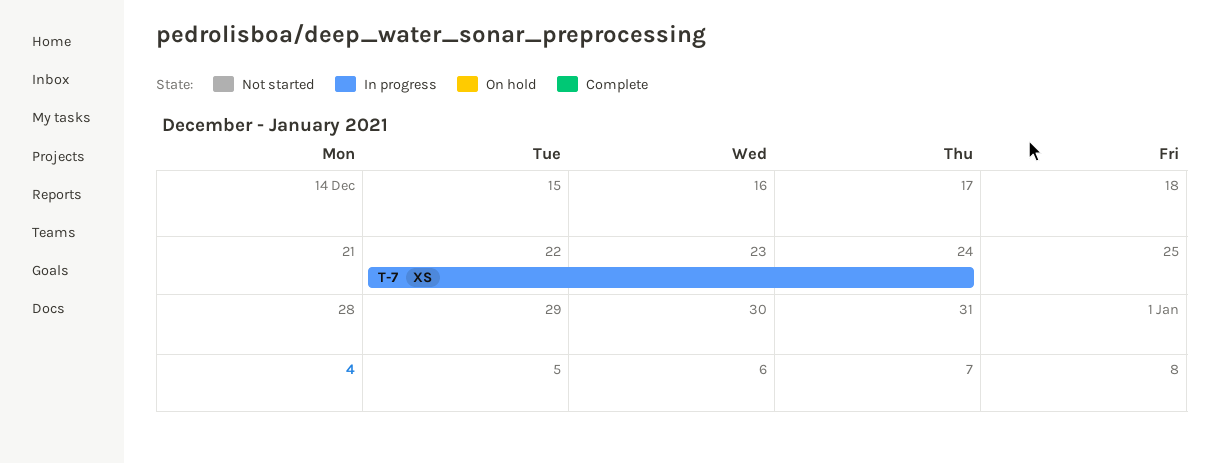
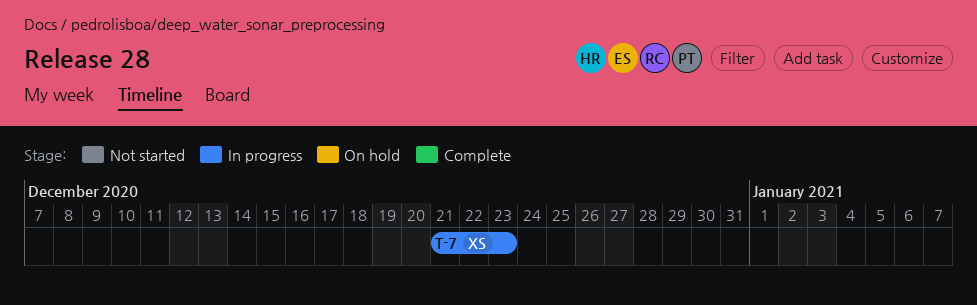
T-7, start: Dec 22 -> Dec 21
T-7, due: Dec 24 -> Dec 23

